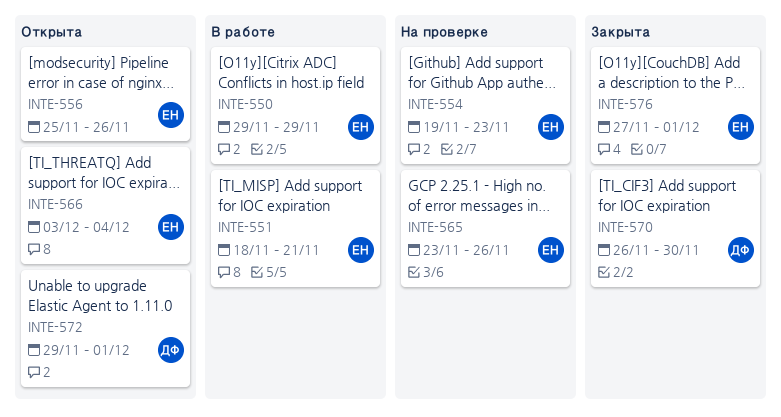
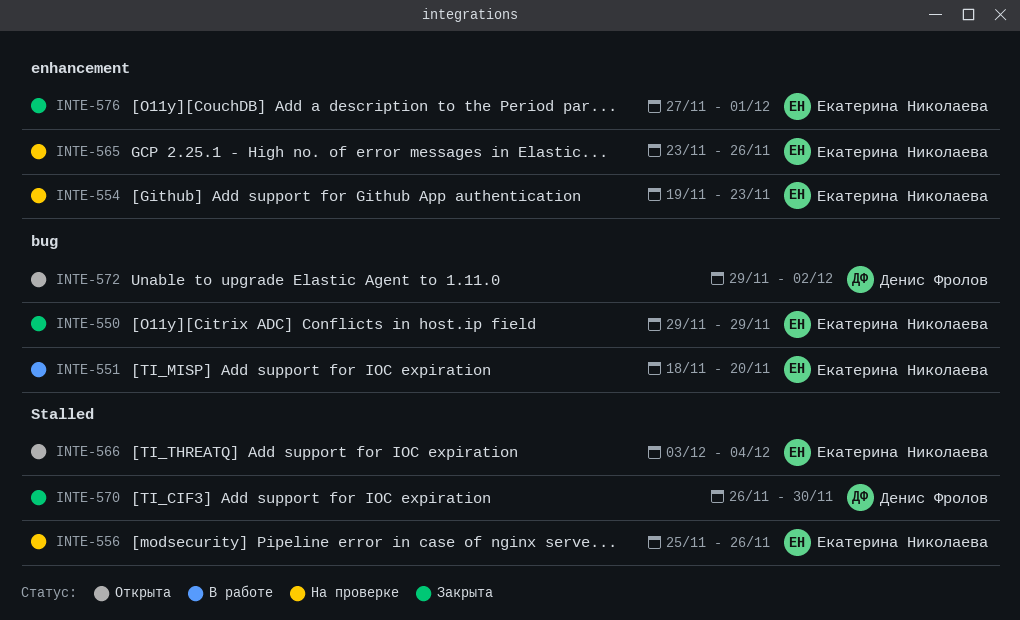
INTE-550, status: В работе -> Закрыта
INTE-551, due: Nov 21 -> Nov 20
INTE-556, status: Открыта -> На проверке
INTE-572, due: Dec 1 -> Dec 2

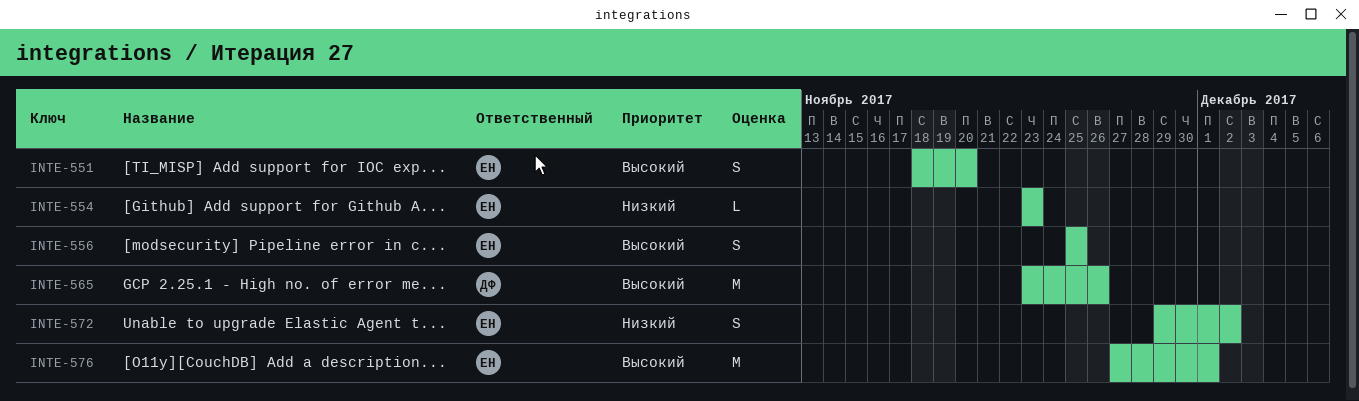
INTE-550: present -> none
INTE-554, start: Nov 19 -> Nov 23
INTE-556, due: Nov 26 -> Nov 25
INTE-565, owner: Екатерина Николаева -> Денис Фролов
INTE-566: present -> none
INTE-570: present -> none
INTE-572, owner: Денис Фролов -> Екатерина Николаева

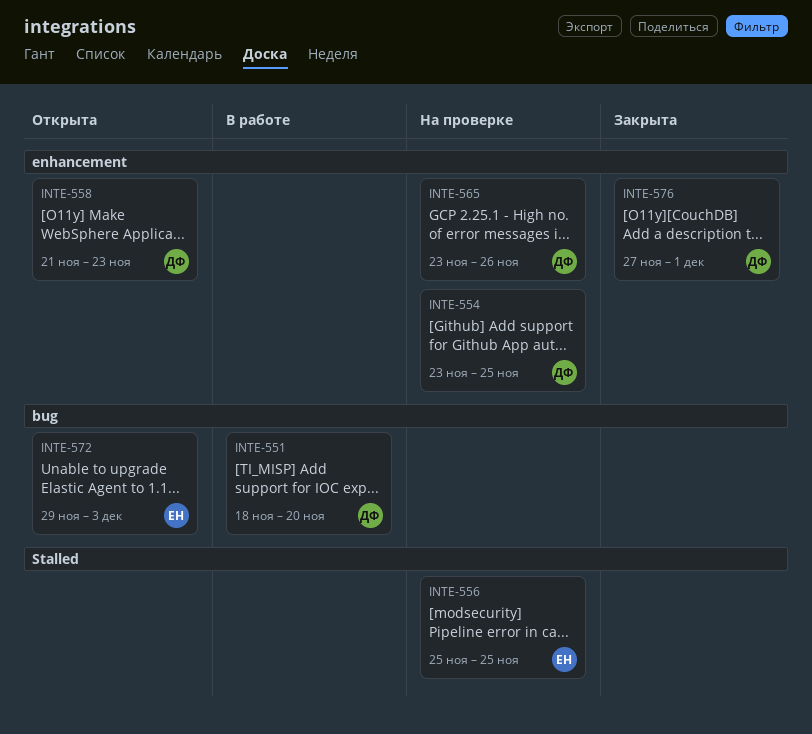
INTE-551, owner: ЕН -> ДФ
INTE-554, owner: ЕН -> ДФ
INTE-554, due: Nov 23 -> Nov 25
INTE-558: none -> present
INTE-572, due: Dec 2 -> Dec 3
INTE-576, owner: ЕН -> ДФ

